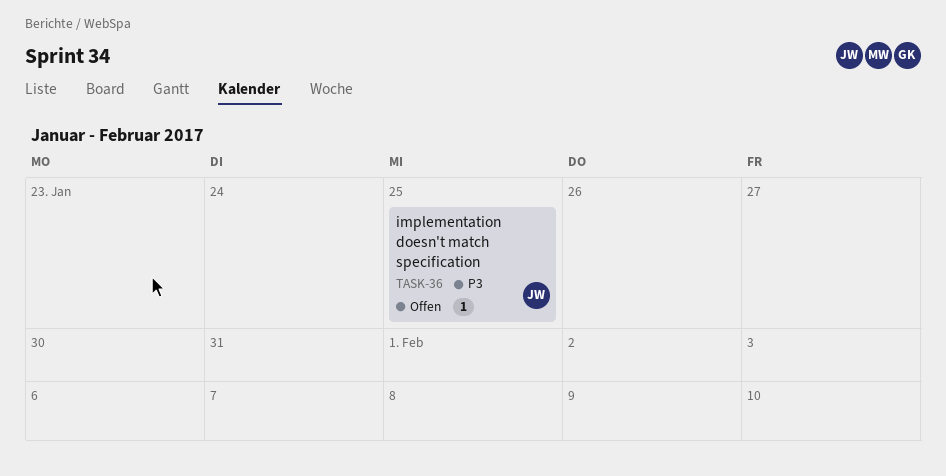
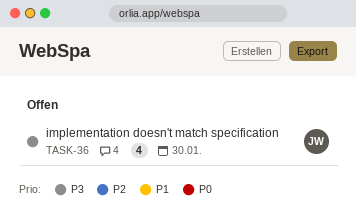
TASK-36, estimate: 1 -> 4
TASK-36, due: Jan 25 -> Jan 30

